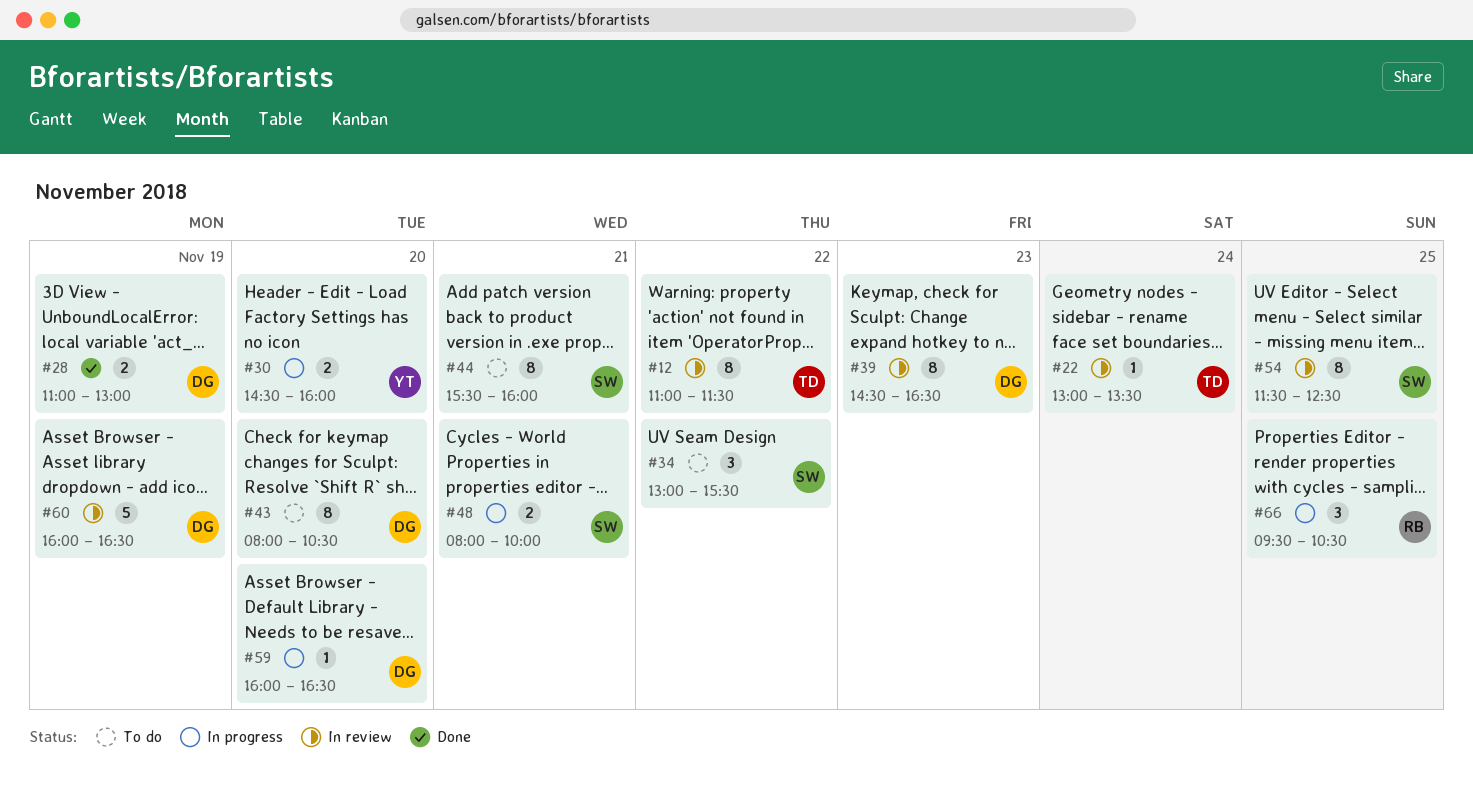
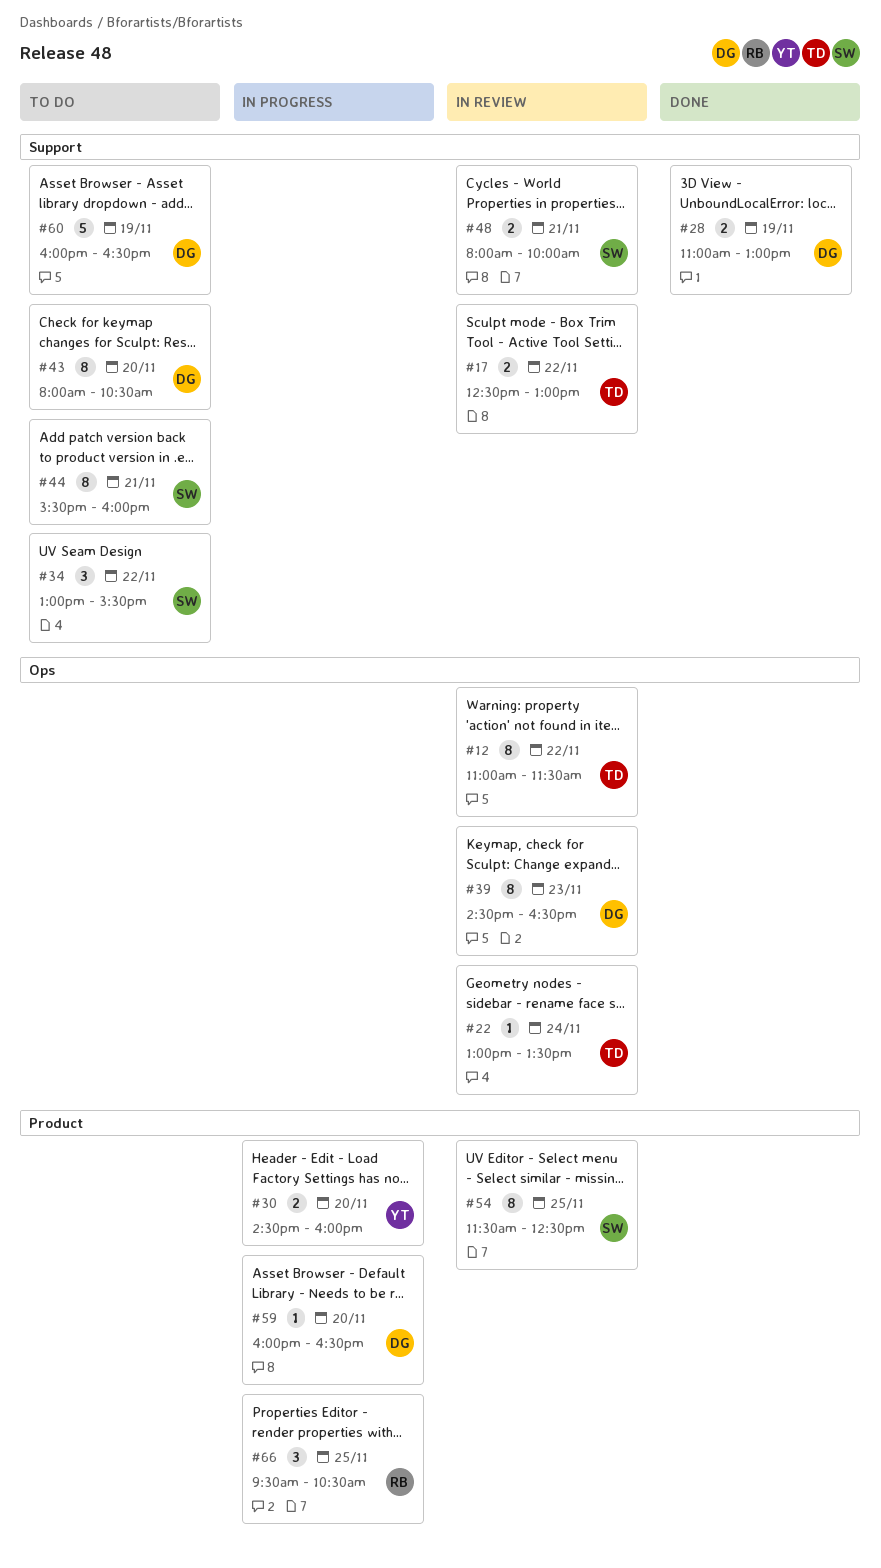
#17: none -> present
#48, status: In progress -> In review
#60, status: In review -> To do

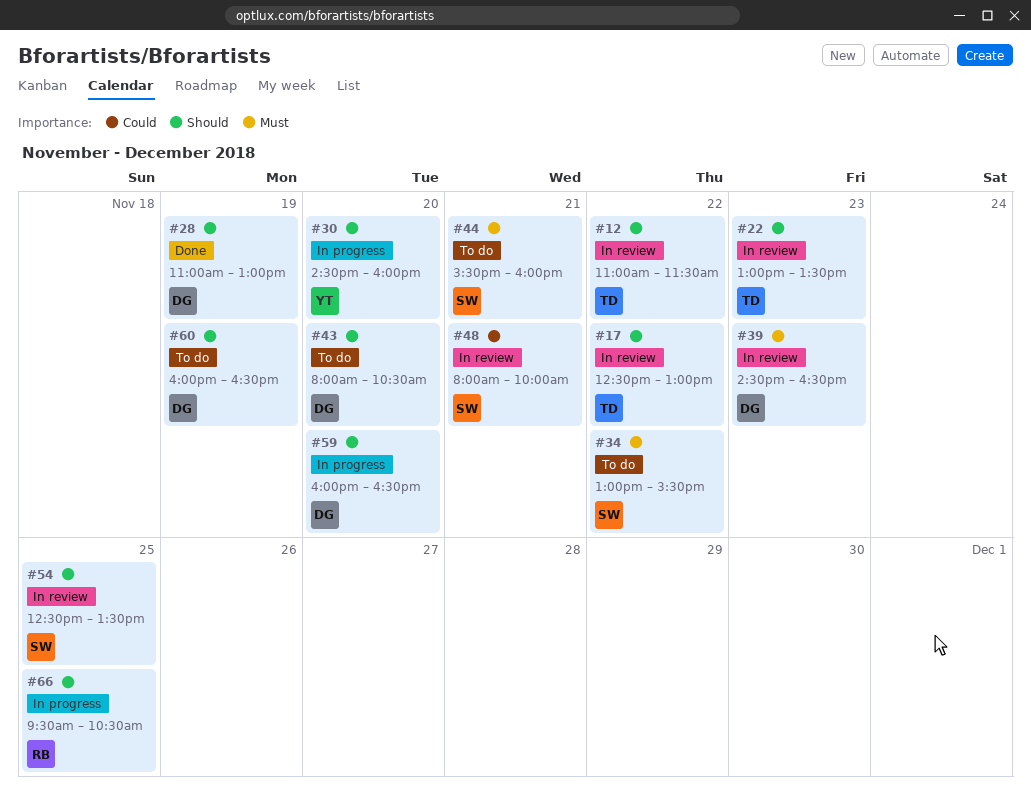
#22, day: Nov 24 -> Nov 23
#54, begins: 11:30 -> 12:30
#54, ends: 12:30 -> 13:30

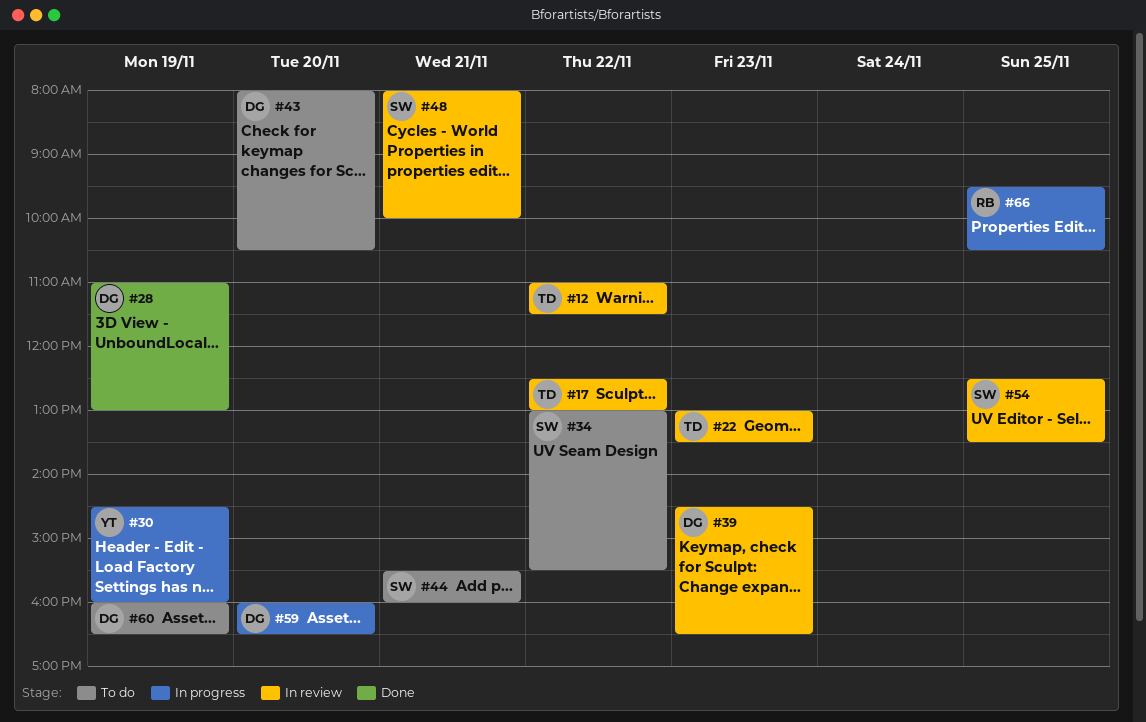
#30, day: Nov 20 -> Nov 19

